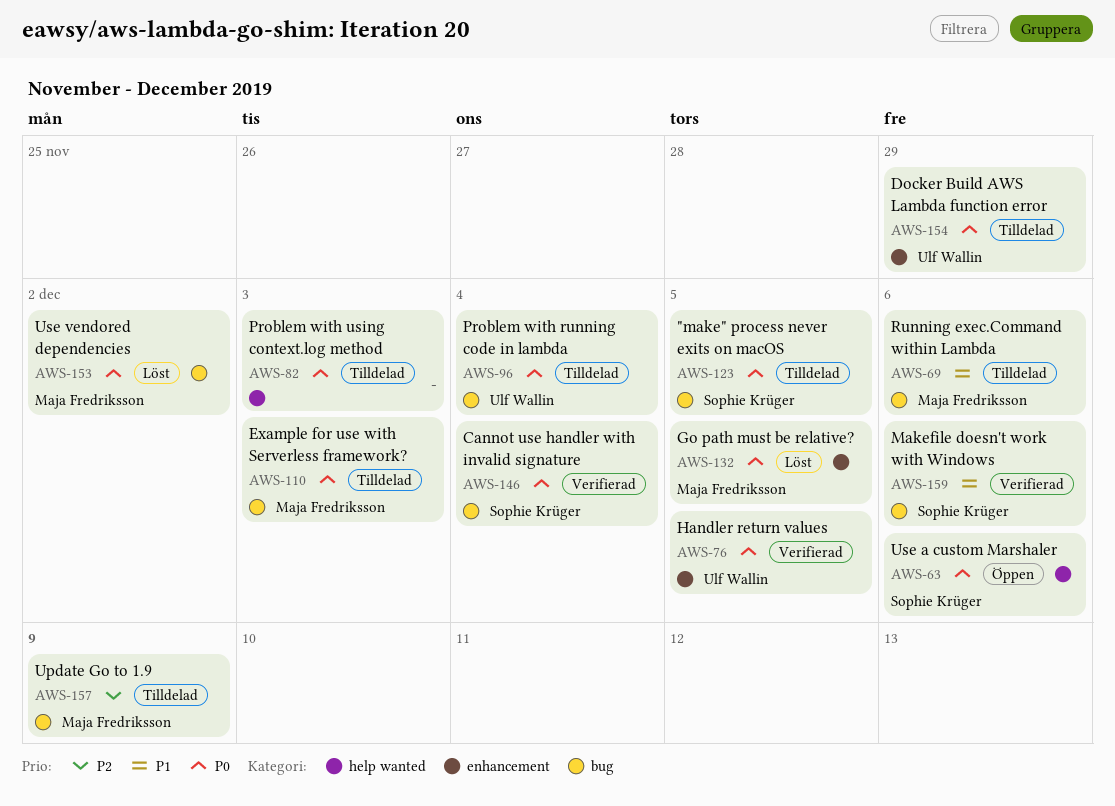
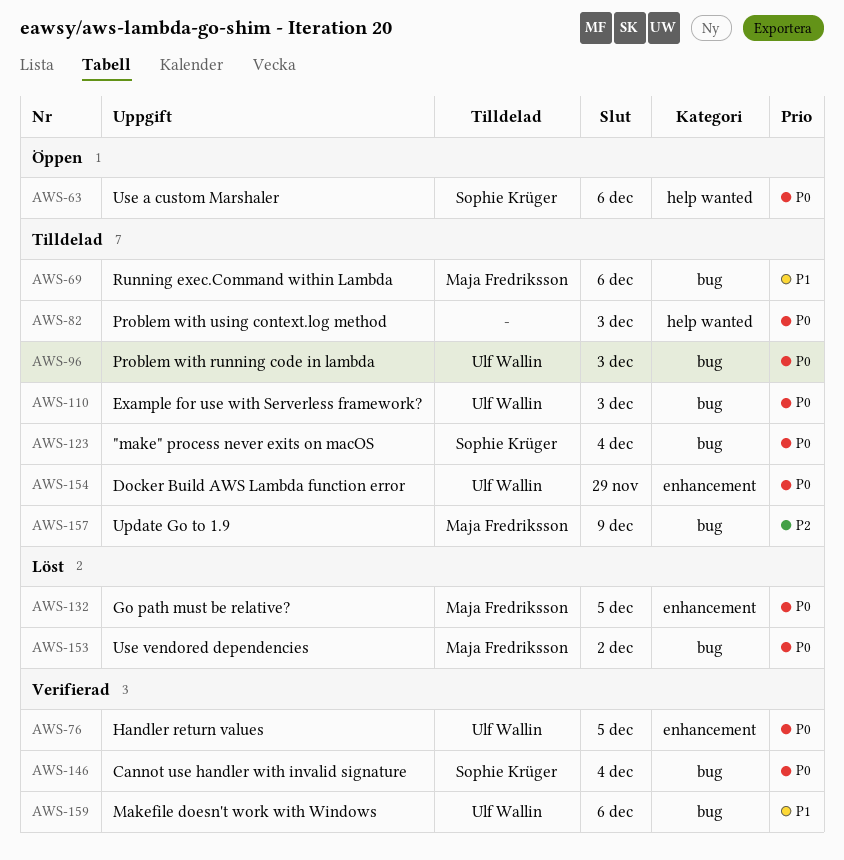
AWS-96, due: Dec 4 -> Dec 3
AWS-110, owner: Maja Fredriksson -> Ulf Wallin
AWS-123, due: Dec 5 -> Dec 4
AWS-159, owner: Sophie Krüger -> Ulf Wallin

